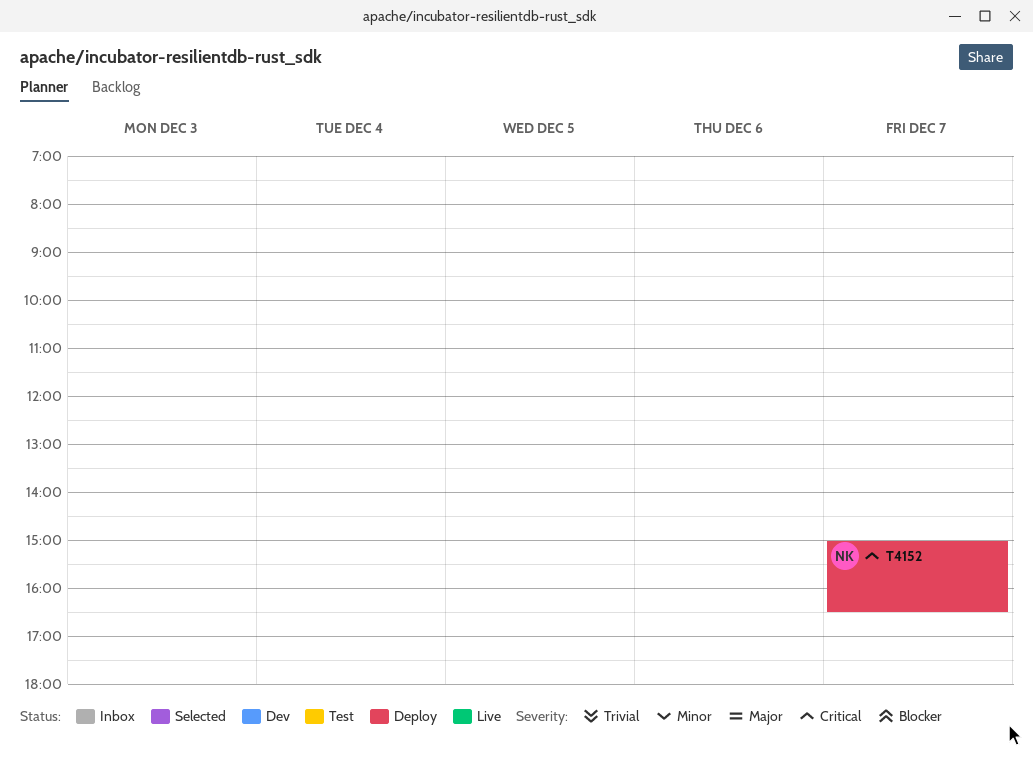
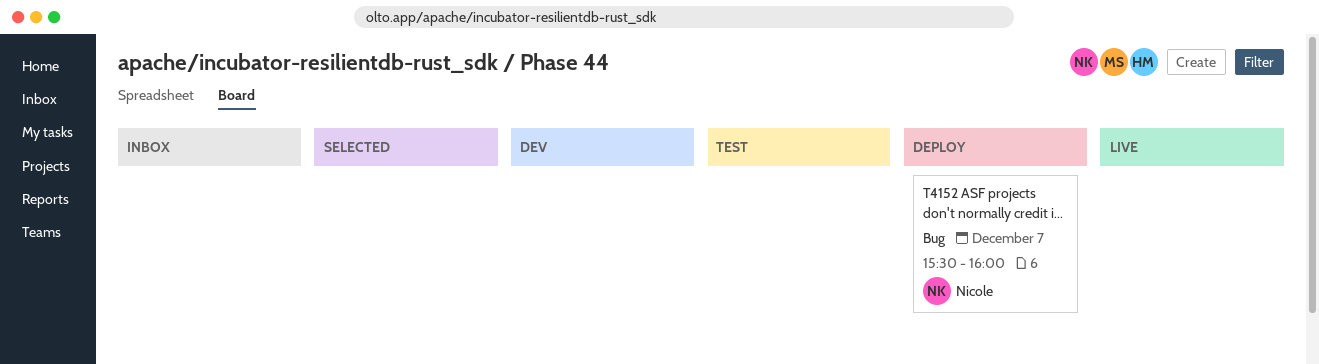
T4152, begins: 15:00 -> 15:30
T4152, ends: 16:30 -> 16:00

